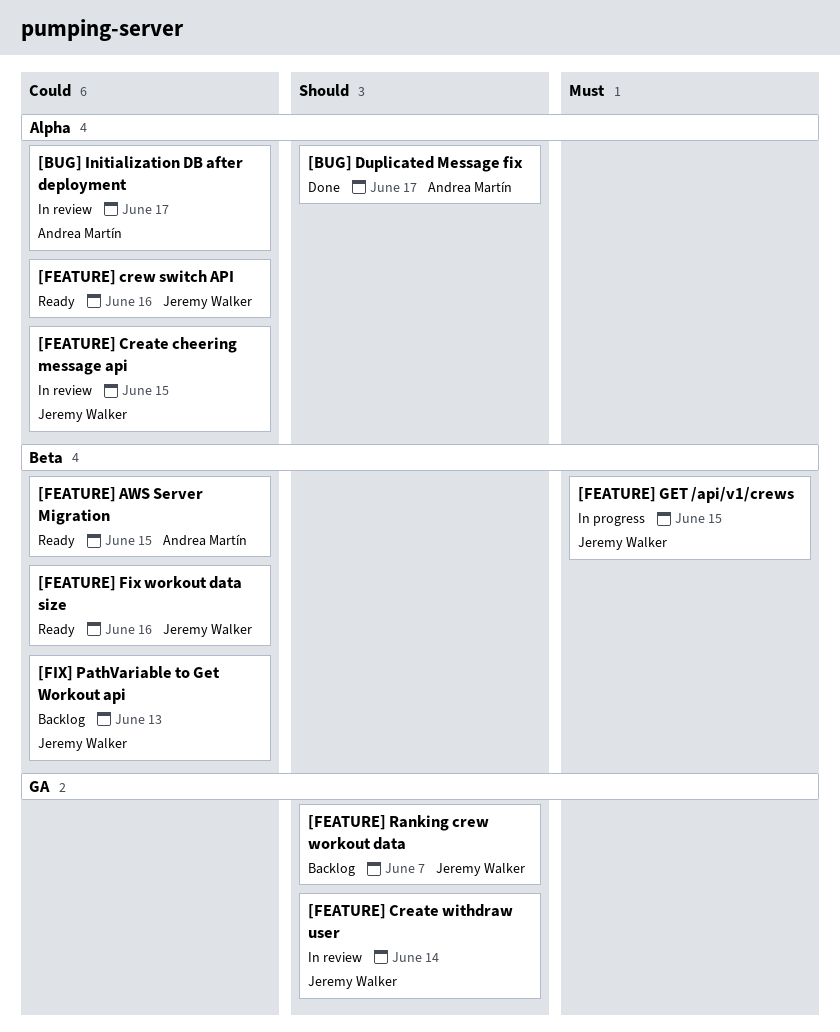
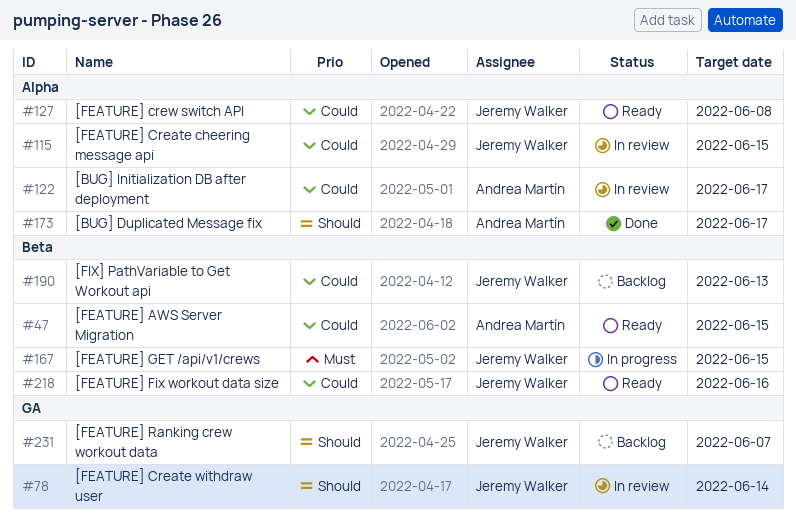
[FEATURE] crew switch API, due: Jun 16 -> Jun 8

